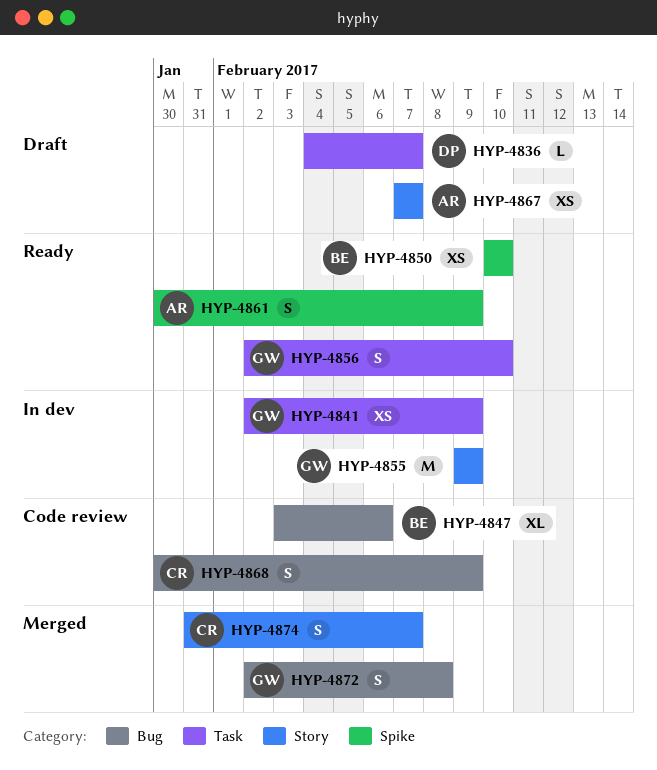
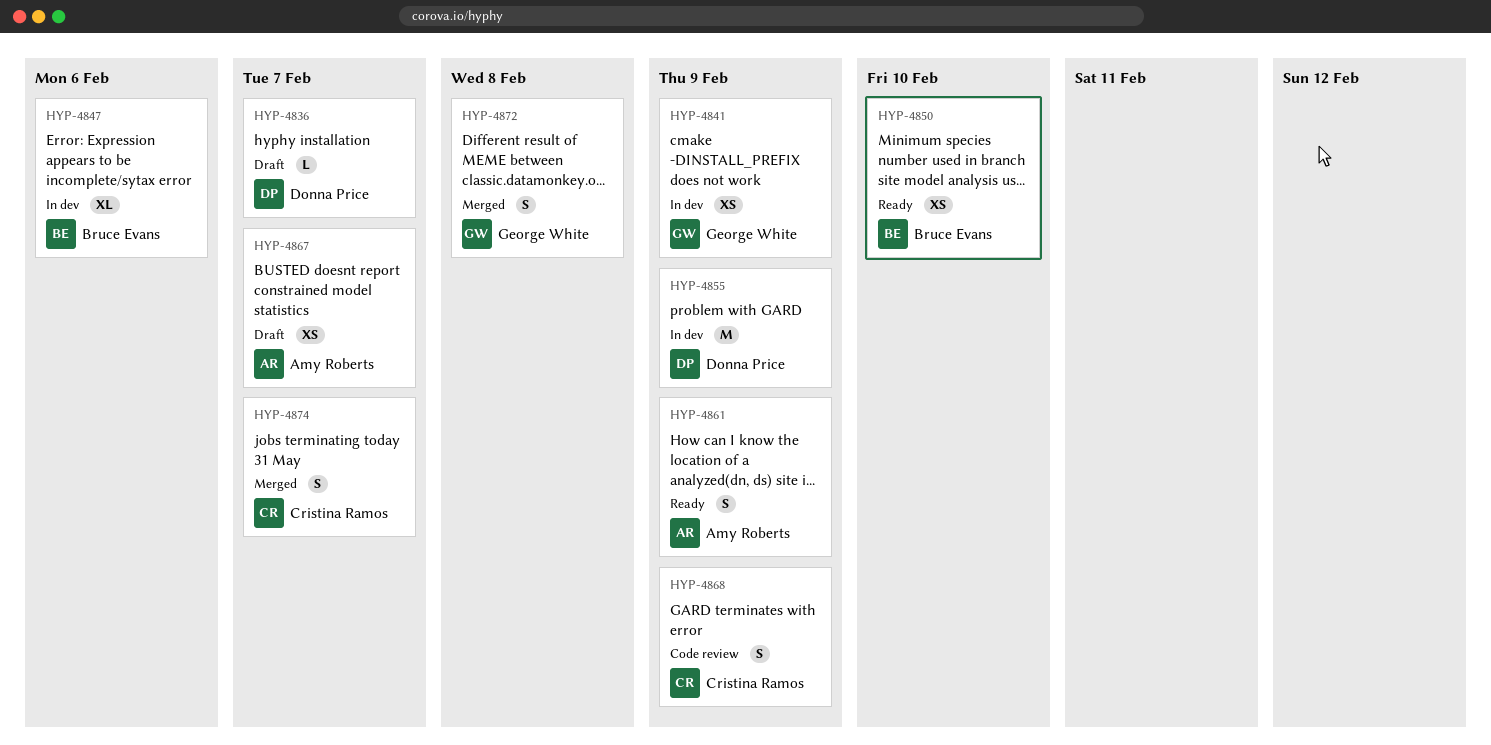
HYP-4847, status: Code review -> In dev
HYP-4855, owner: George White -> Donna Price
HYP-4856: present -> none

